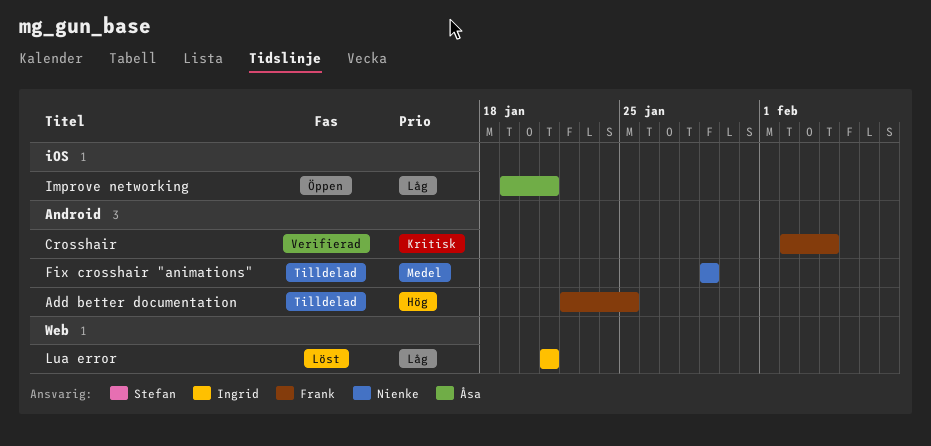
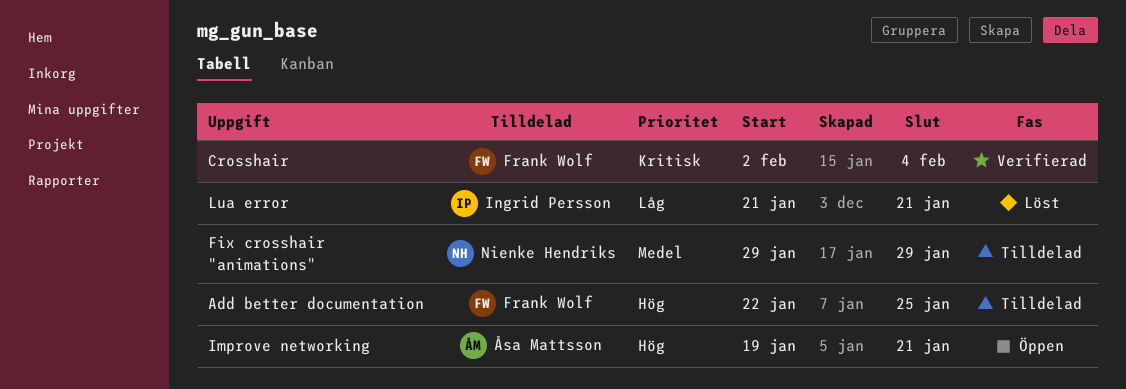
Improve networking, priority: Låg -> Hög

